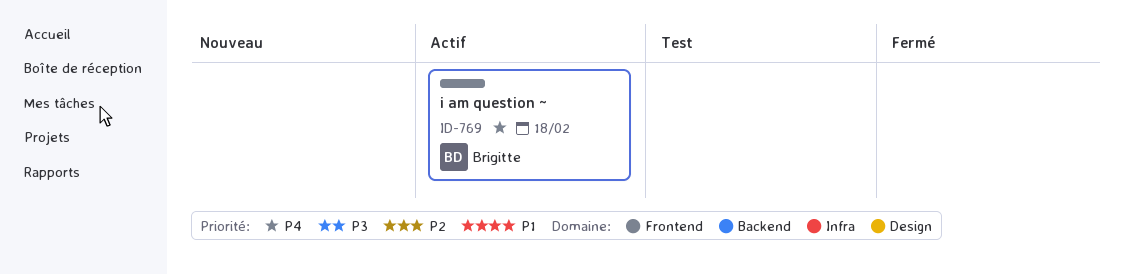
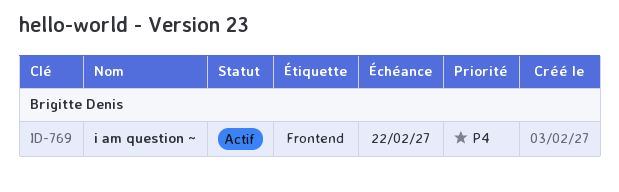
ID-769, due: Feb 18 -> Feb 22

